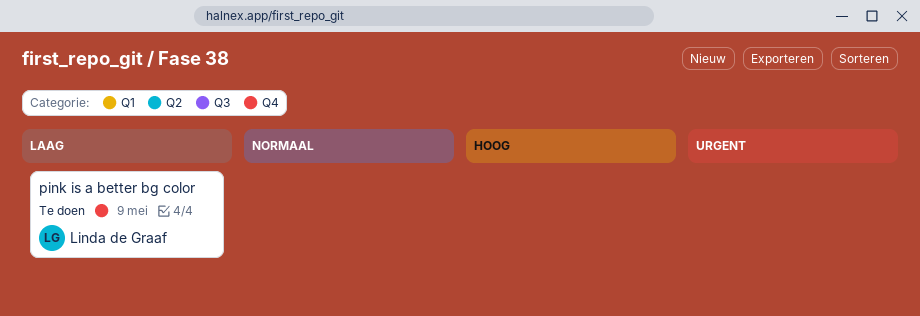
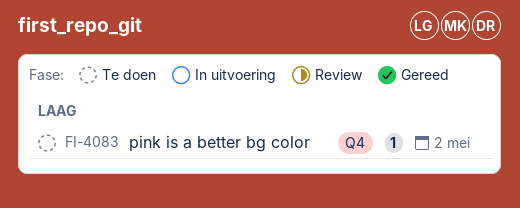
pink is a better bg color, due: May 9 -> May 2

